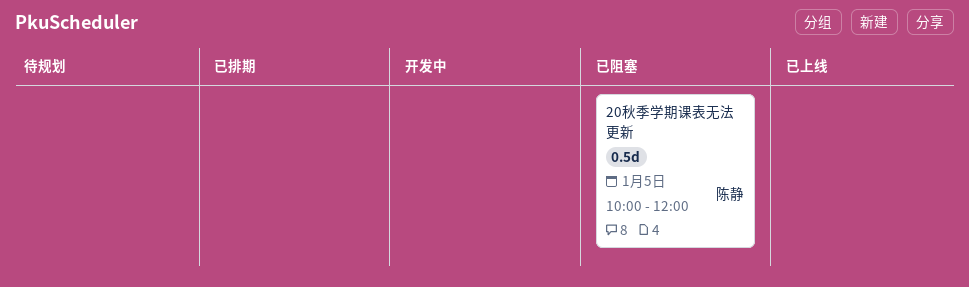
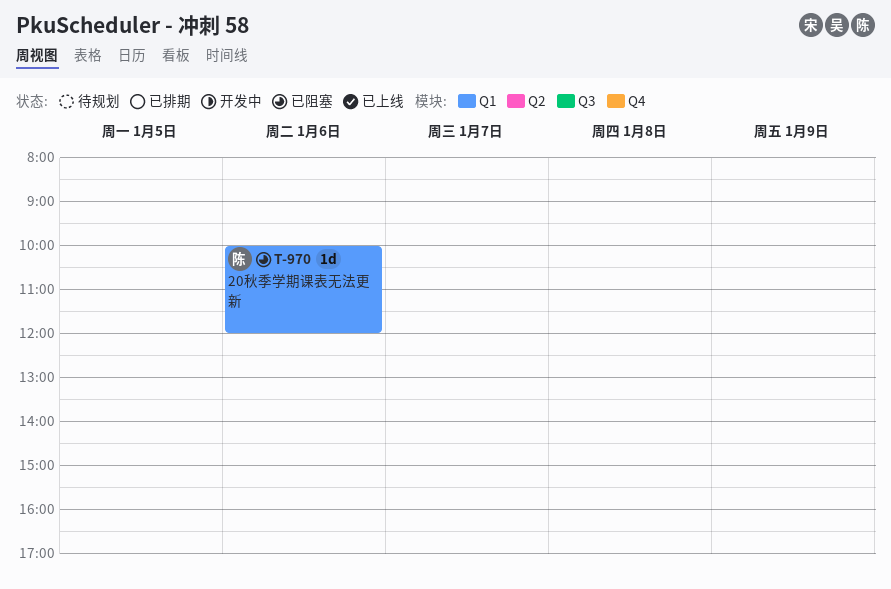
20秋季学期课表无法更新, estimate: 0.5d -> 1d
20秋季学期课表无法更新, day: Jan 5 -> Jan 6

